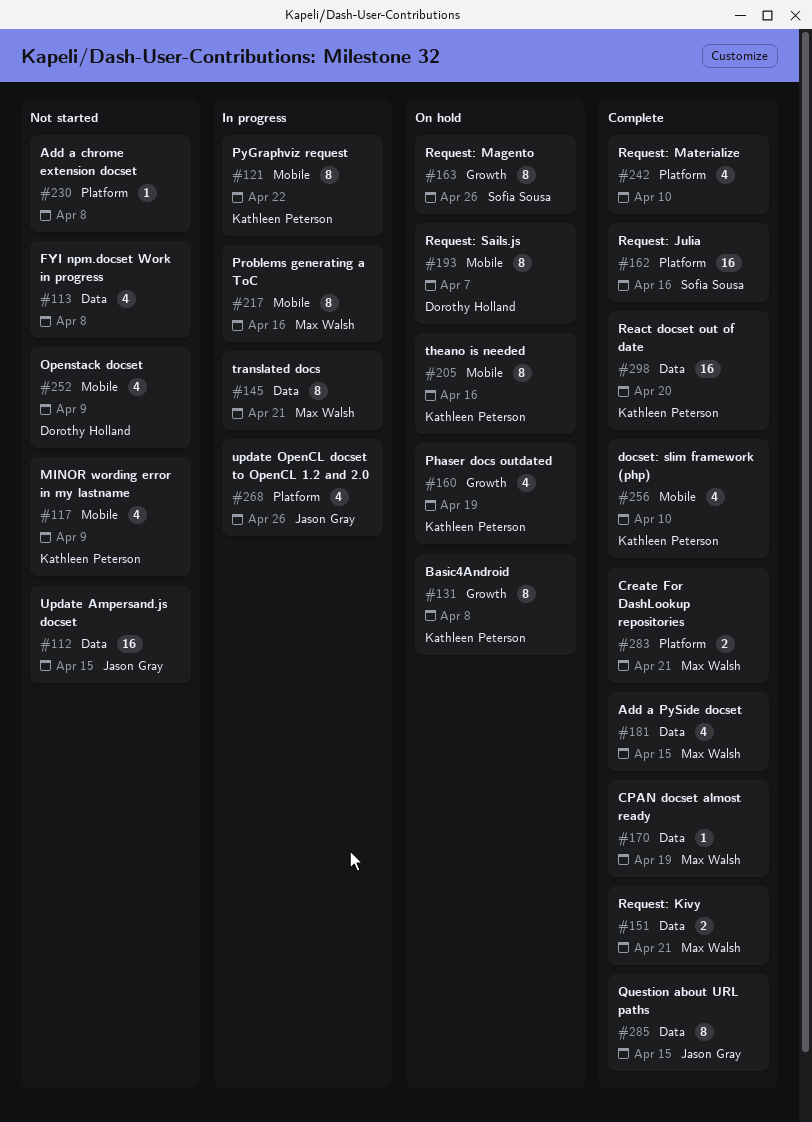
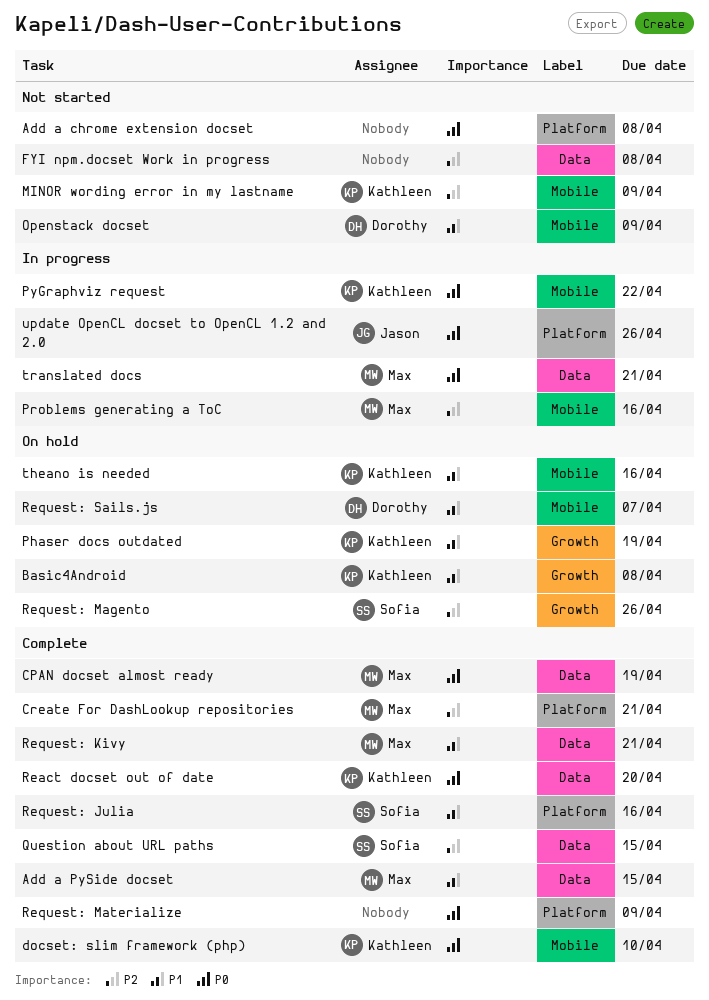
Question about URL paths, owner: Jason Gray -> Sofia Sousa
Request: Materialize, due: Apr 10 -> Apr 9
Update Ampersand.js docset: present -> none

